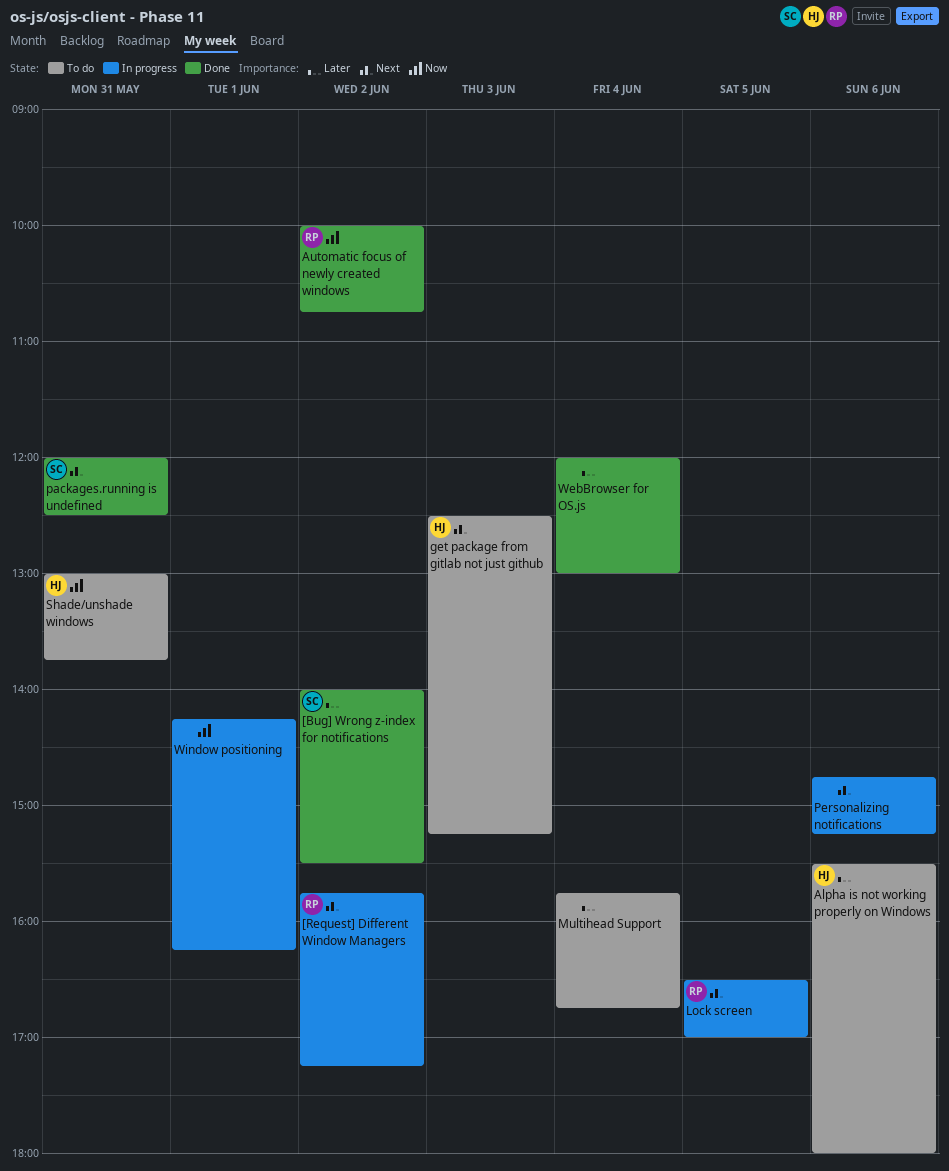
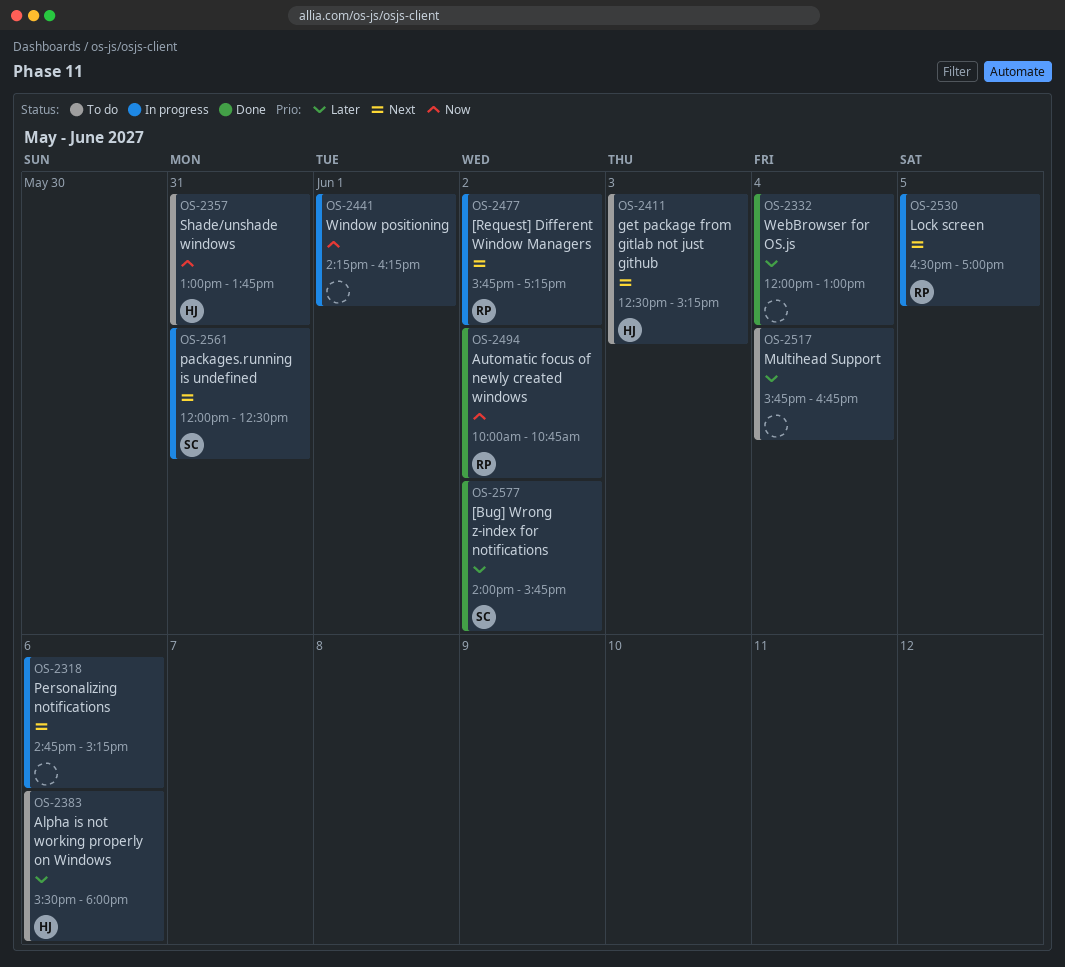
[Bug] Wrong z-index for notifications, ends: 15:30 -> 15:45
packages.running is undefined, status: Done -> In progress

